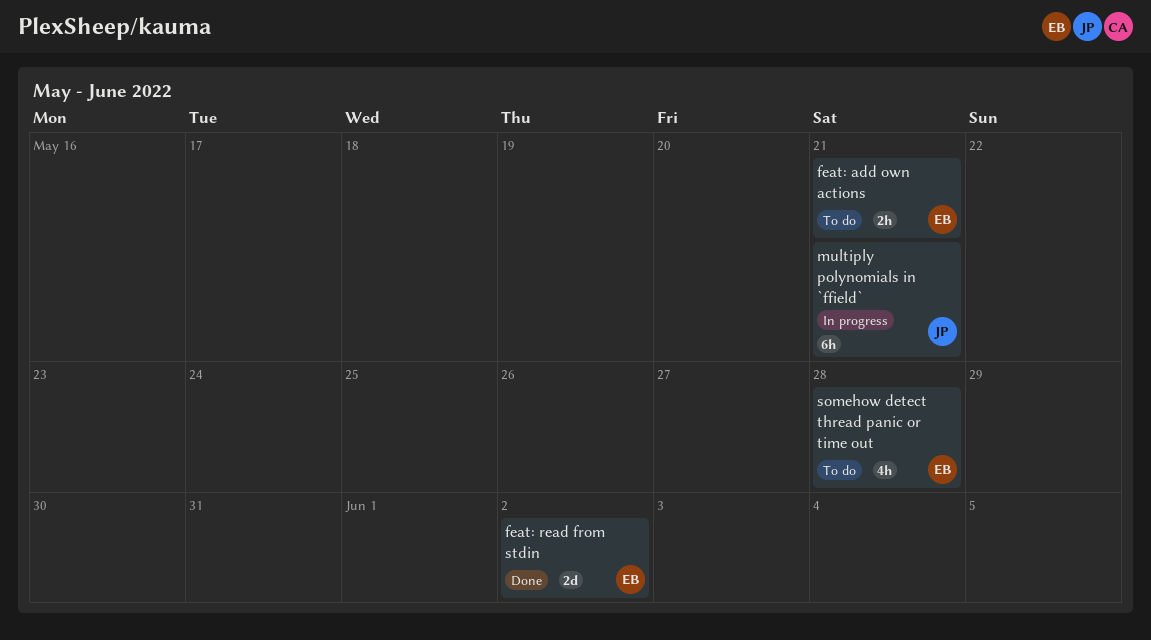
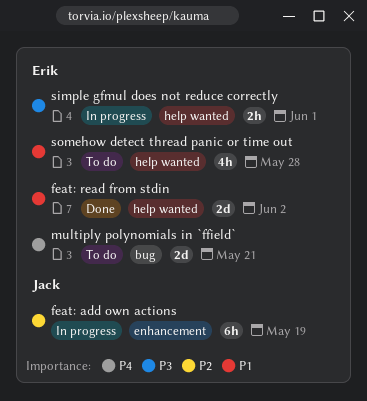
feat: add own actions, status: To do -> In progress
feat: add own actions, owner: Erik -> Jack
feat: add own actions, estimate: 2h -> 6h
feat: add own actions, due: May 21 -> May 19
multiply polynomials in `ffield`, status: In progress -> To do
multiply polynomials in `ffield`, owner: Jack -> Erik
multiply polynomials in `ffield`, estimate: 6h -> 2d
simple gfmul does not reduce correctly: none -> present

